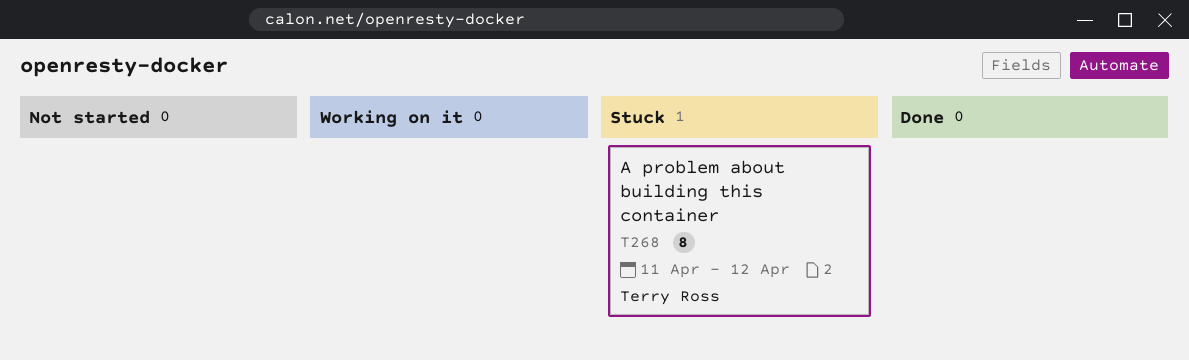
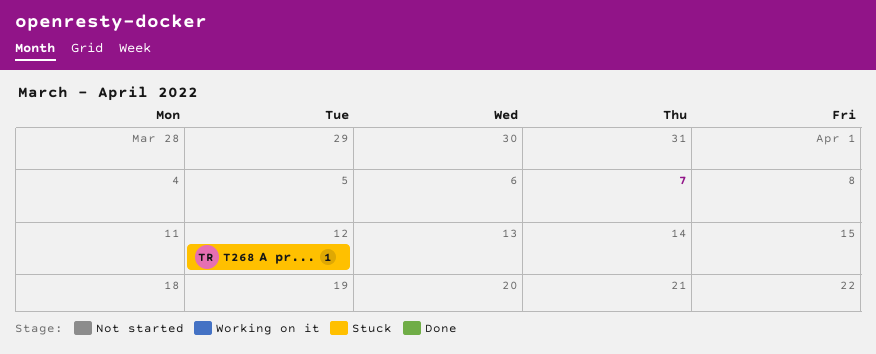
T268, estimate: 8 -> 1
T268, start: Apr 11 -> Apr 12

